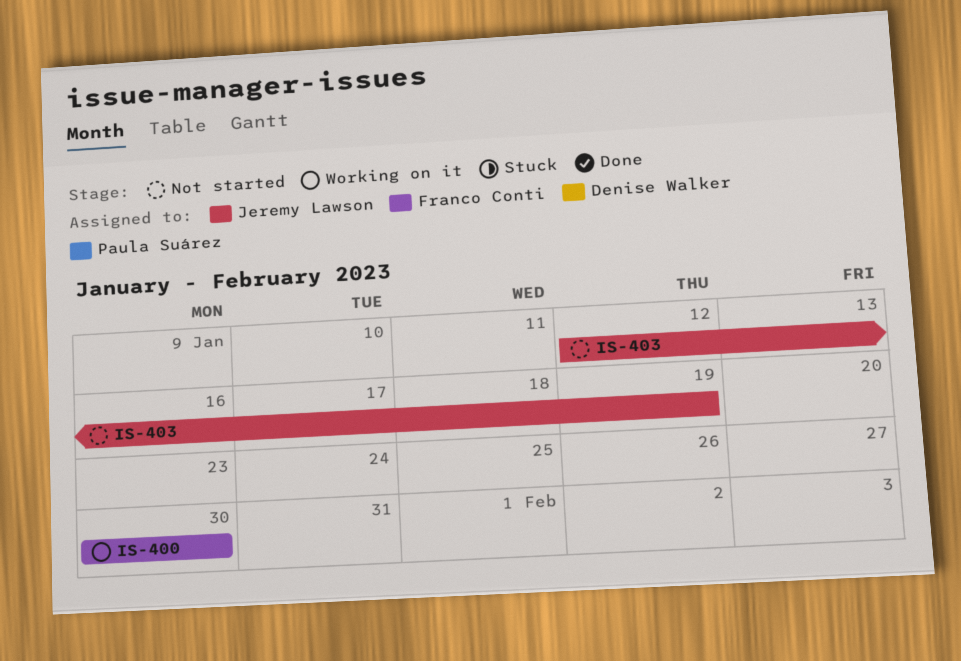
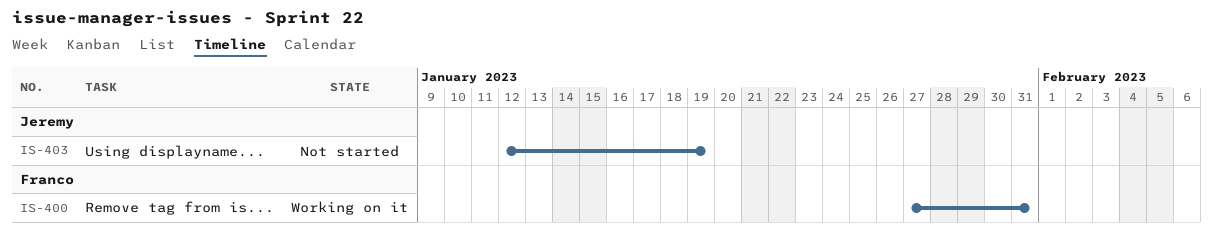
IS-400, start: Jan 30 -> Jan 27
IS-400, due: Jan 30 -> Jan 31

